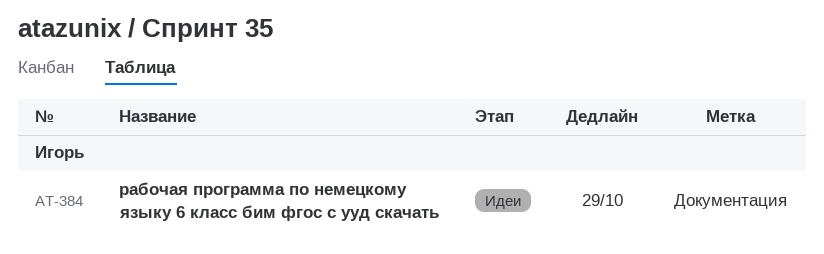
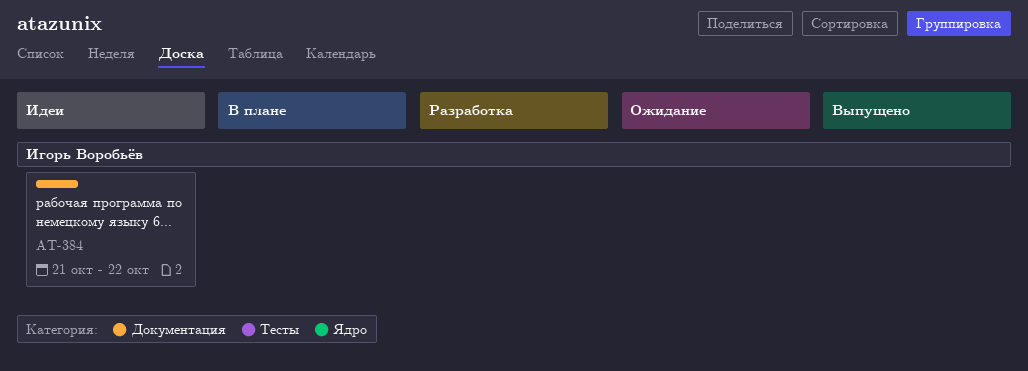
AT-384, due: Oct 29 -> Oct 22

